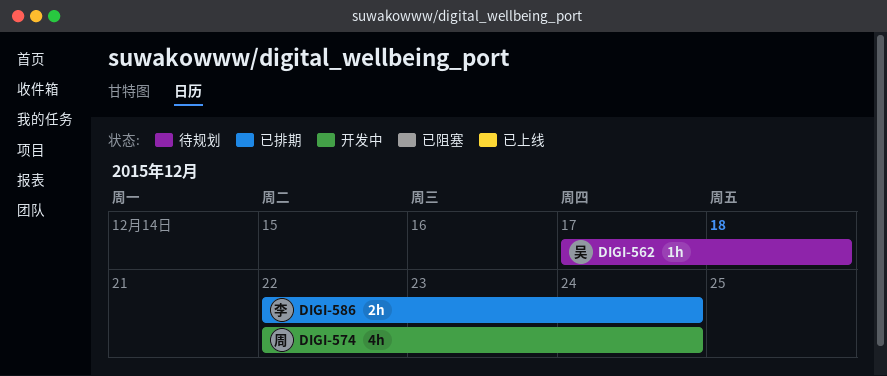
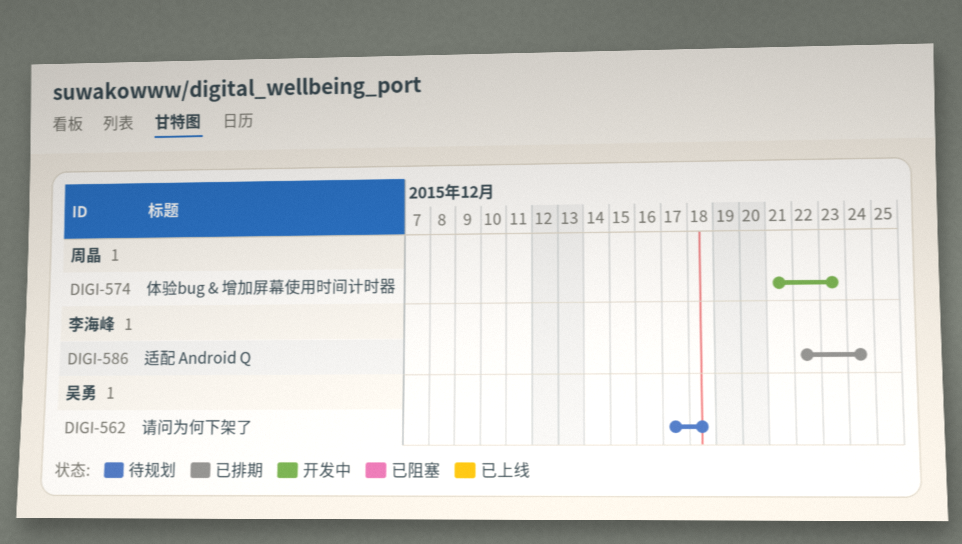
DIGI-574, start: Dec 22 -> Dec 21
DIGI-574, due: Dec 24 -> Dec 23

